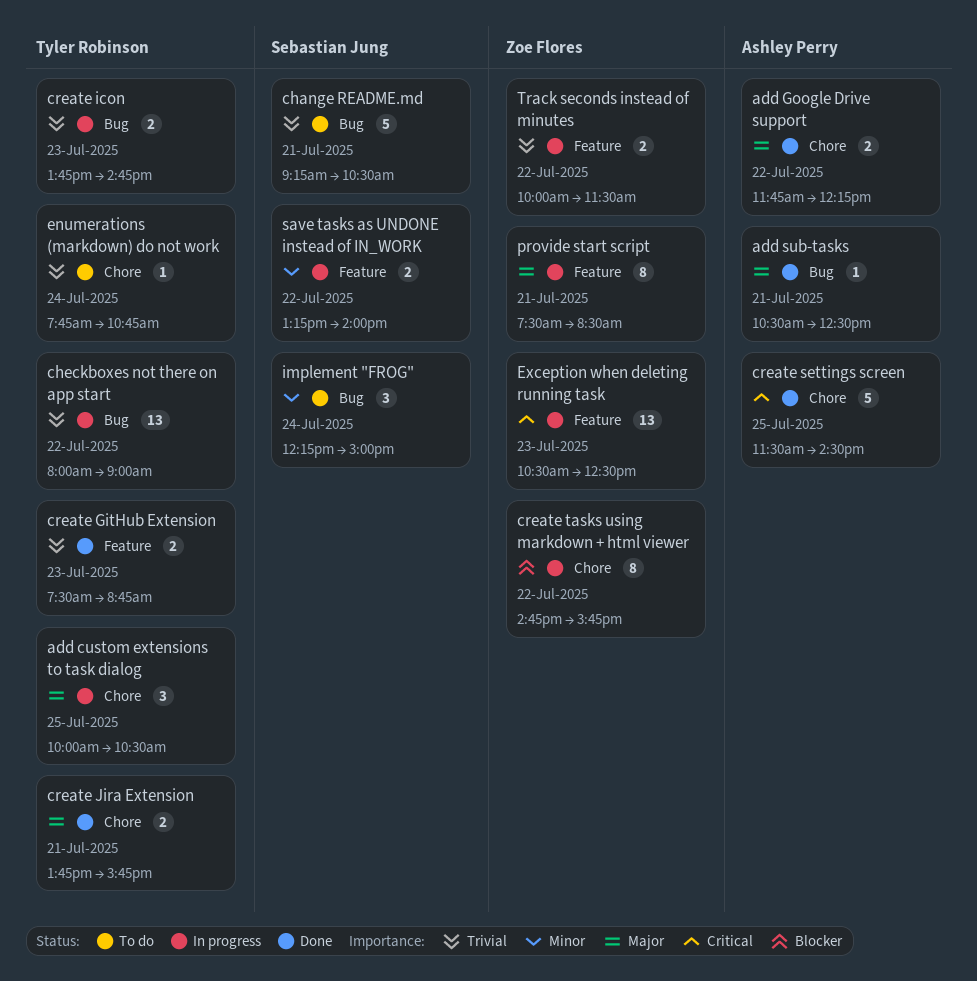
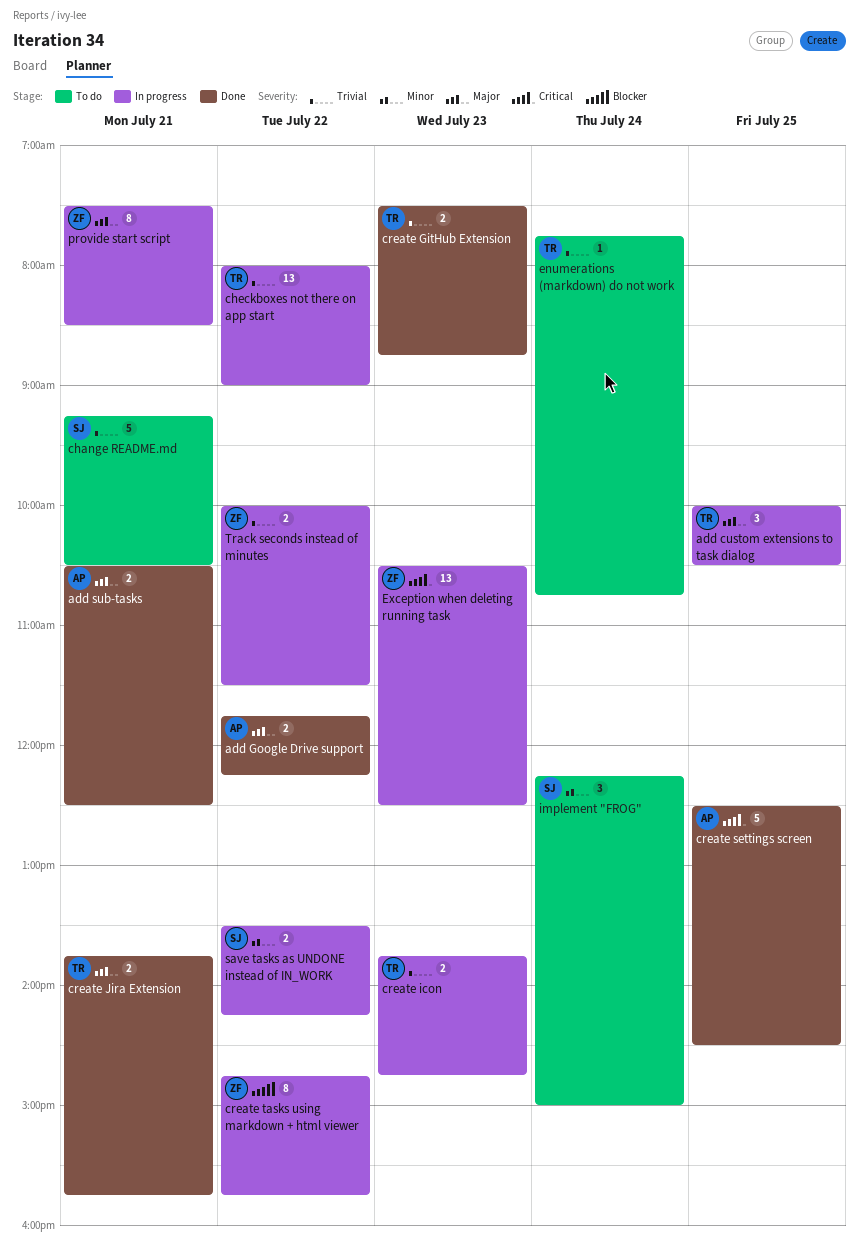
add sub-tasks, estimate: 1 -> 2
create settings screen, begins: 11:30 -> 12:30
save tasks as UNDONE instead of IN_WORK, begins: 13:15 -> 13:30
save tasks as UNDONE instead of IN_WORK, ends: 14:00 -> 14:15

